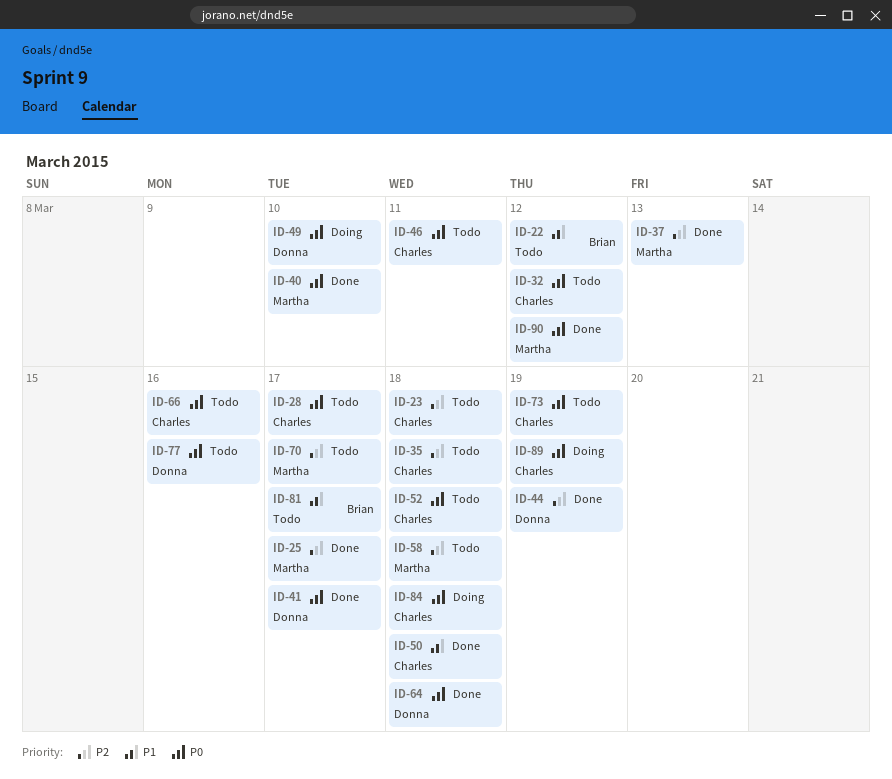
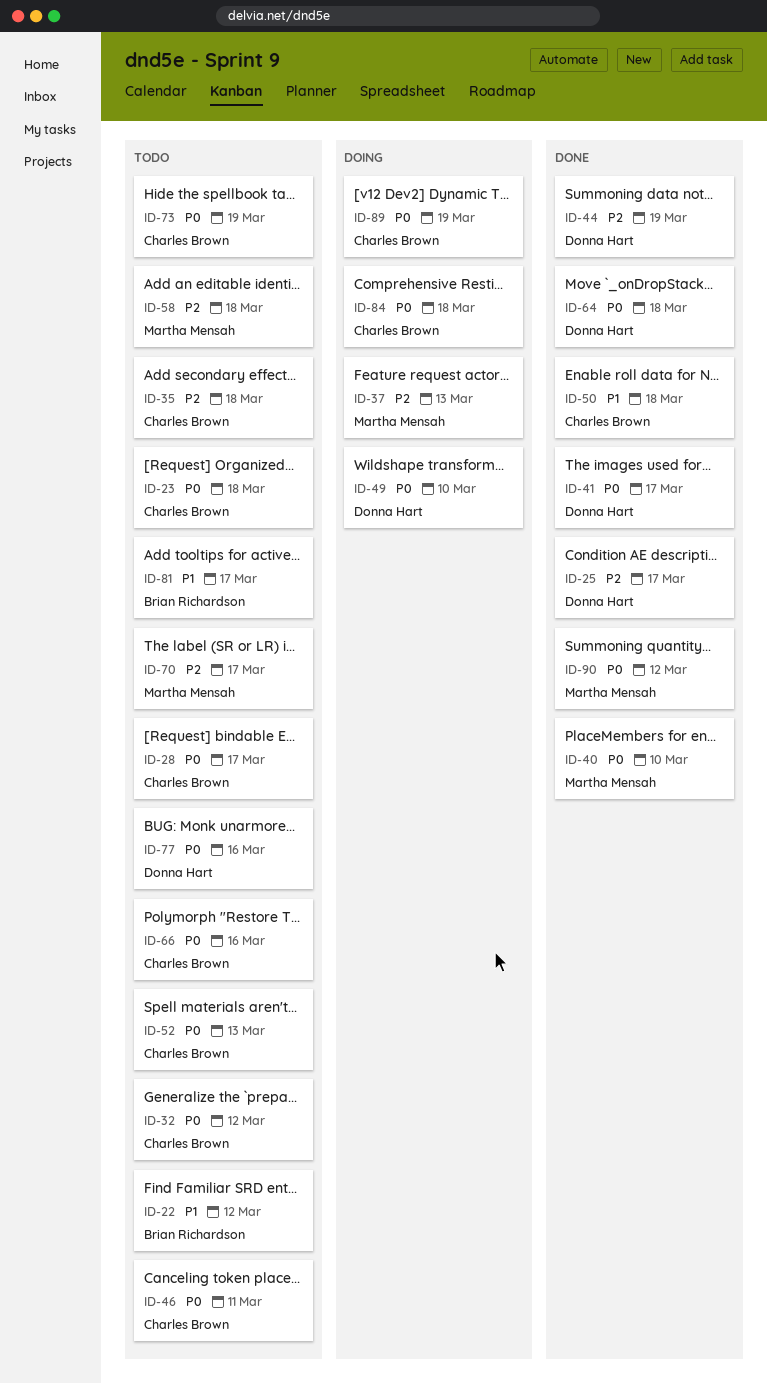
ID-23, priority: P2 -> P0
ID-25, owner: Martha Mensah -> Donna Hart
ID-37, status: Done -> Doing
ID-52, due: Mar 18 -> Mar 13

